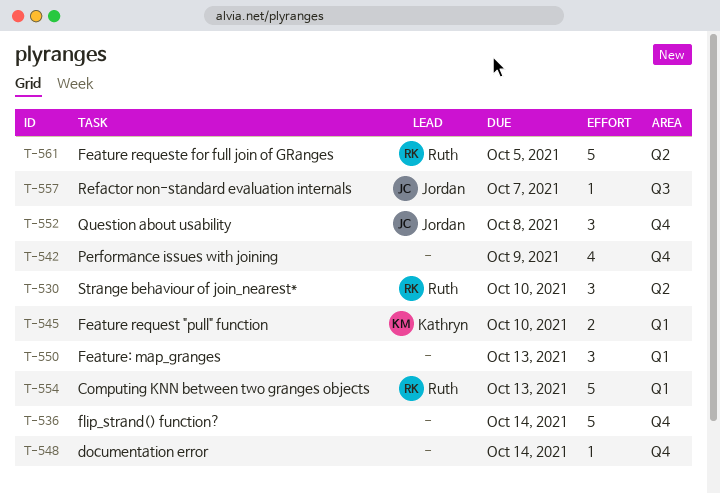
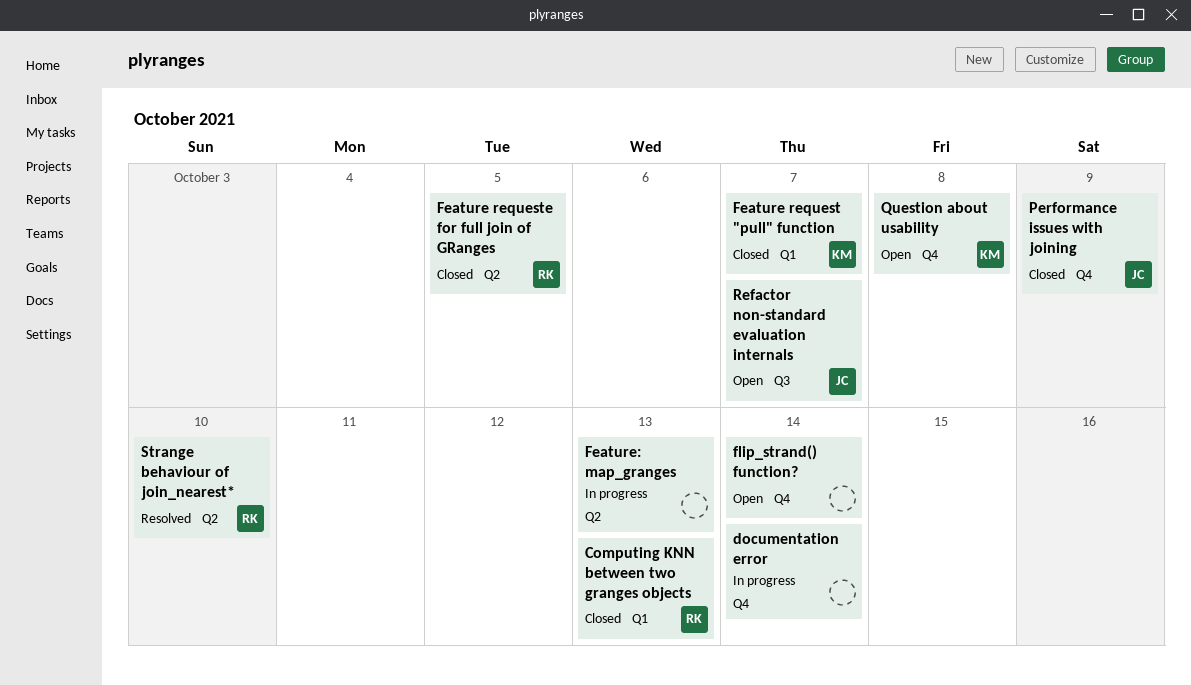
Feature request "pull" function, due: Oct 10 -> Oct 7
Feature: map_granges, label: Q1 -> Q2
Performance issues with joining, owner: none -> Jordan
Question about usability, owner: Jordan -> Kathryn

